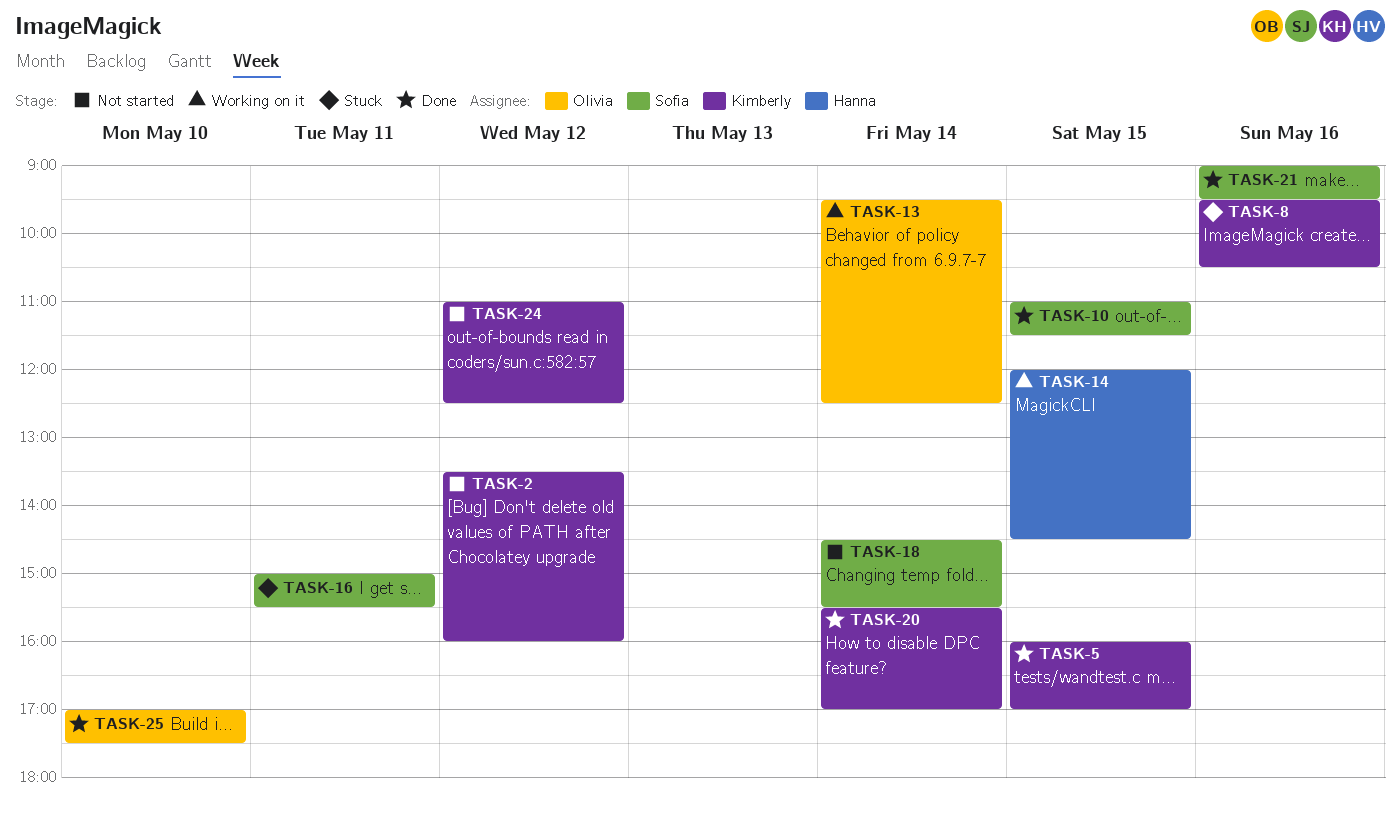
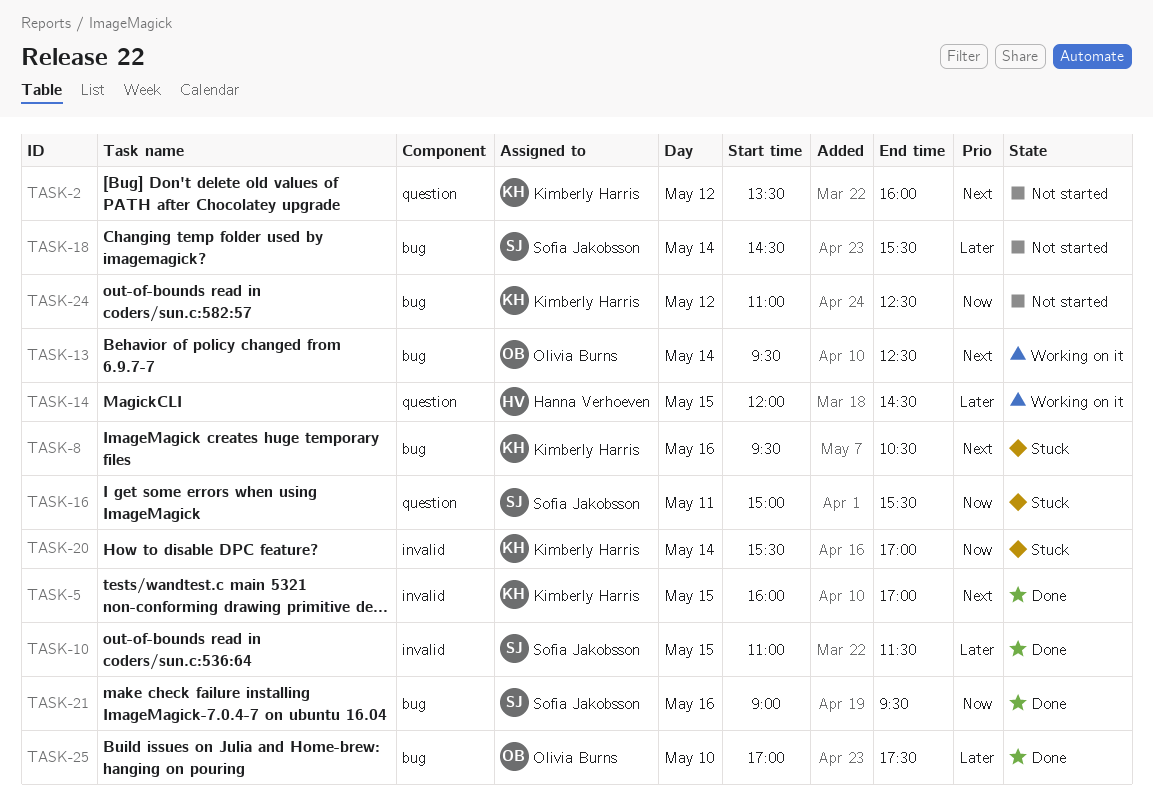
TASK-20, status: Done -> Stuck

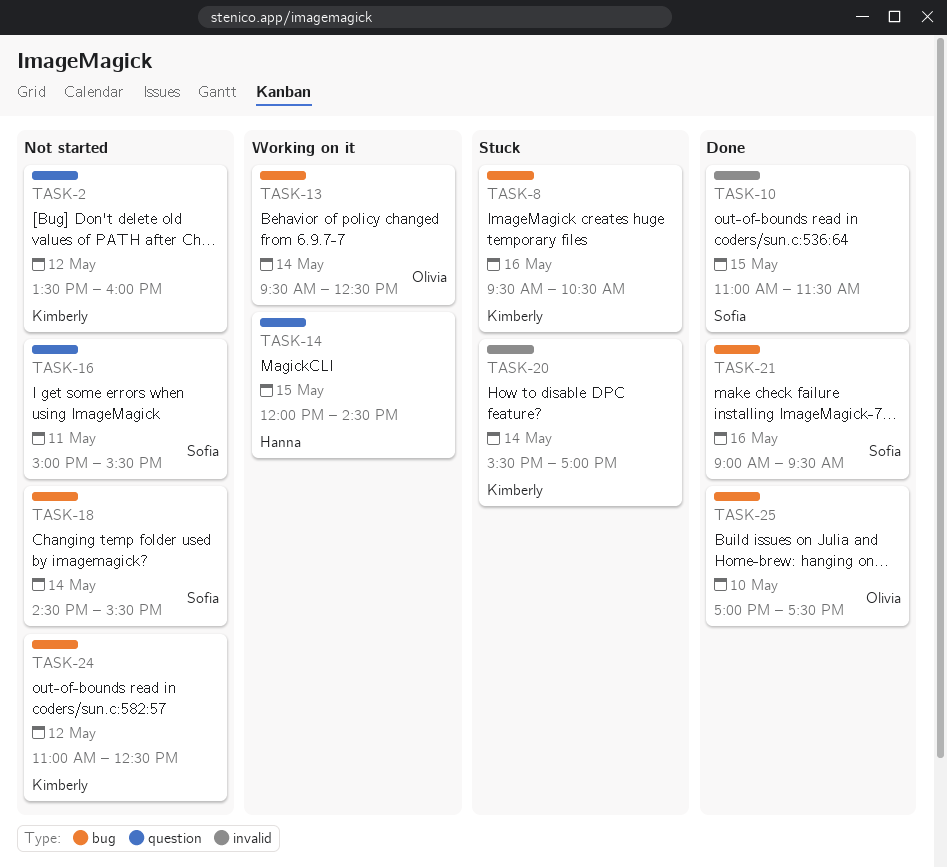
TASK-5: present -> none
TASK-16, status: Stuck -> Not started

